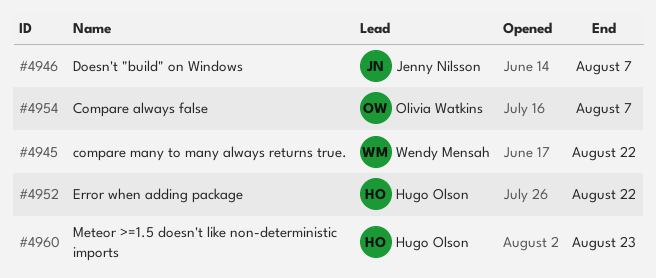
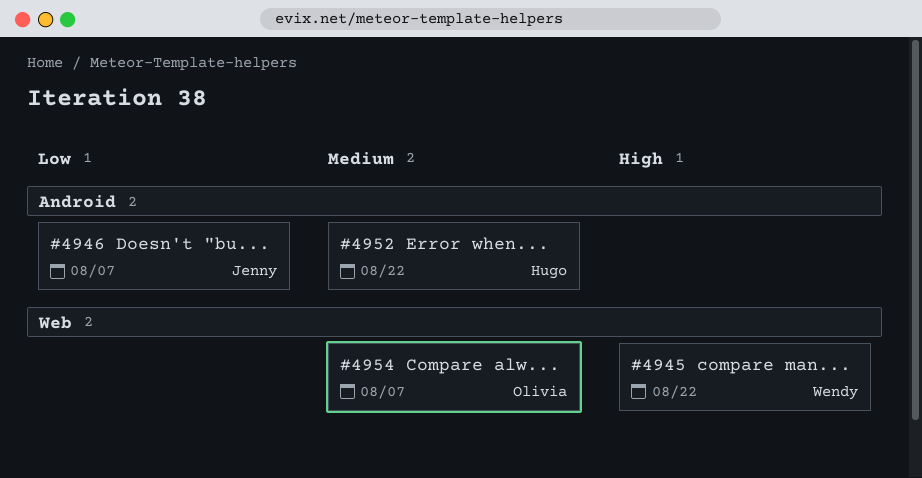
#4960: present -> none

